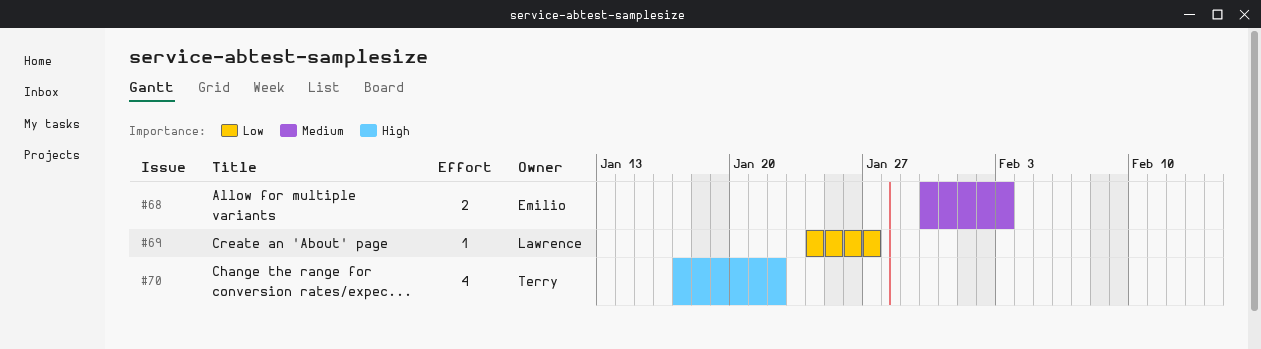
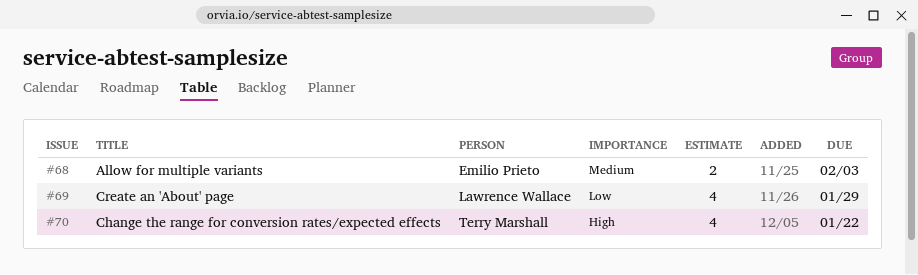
#69, estimate: 1 -> 4
#69, due: Jan 27 -> Jan 29

